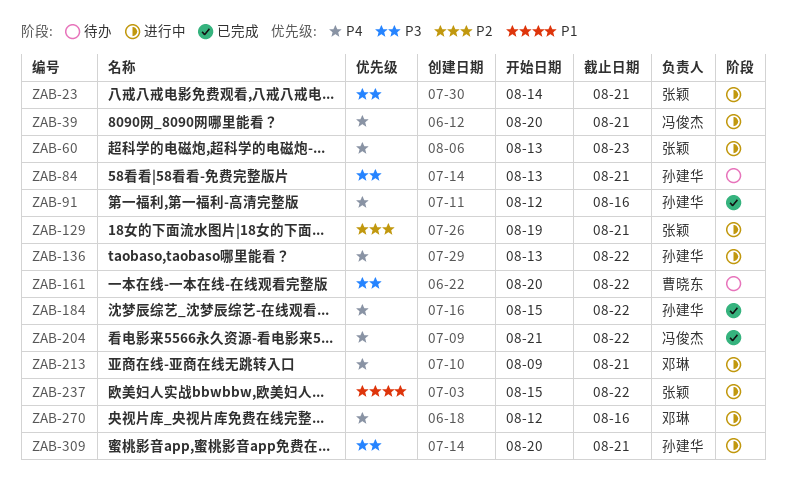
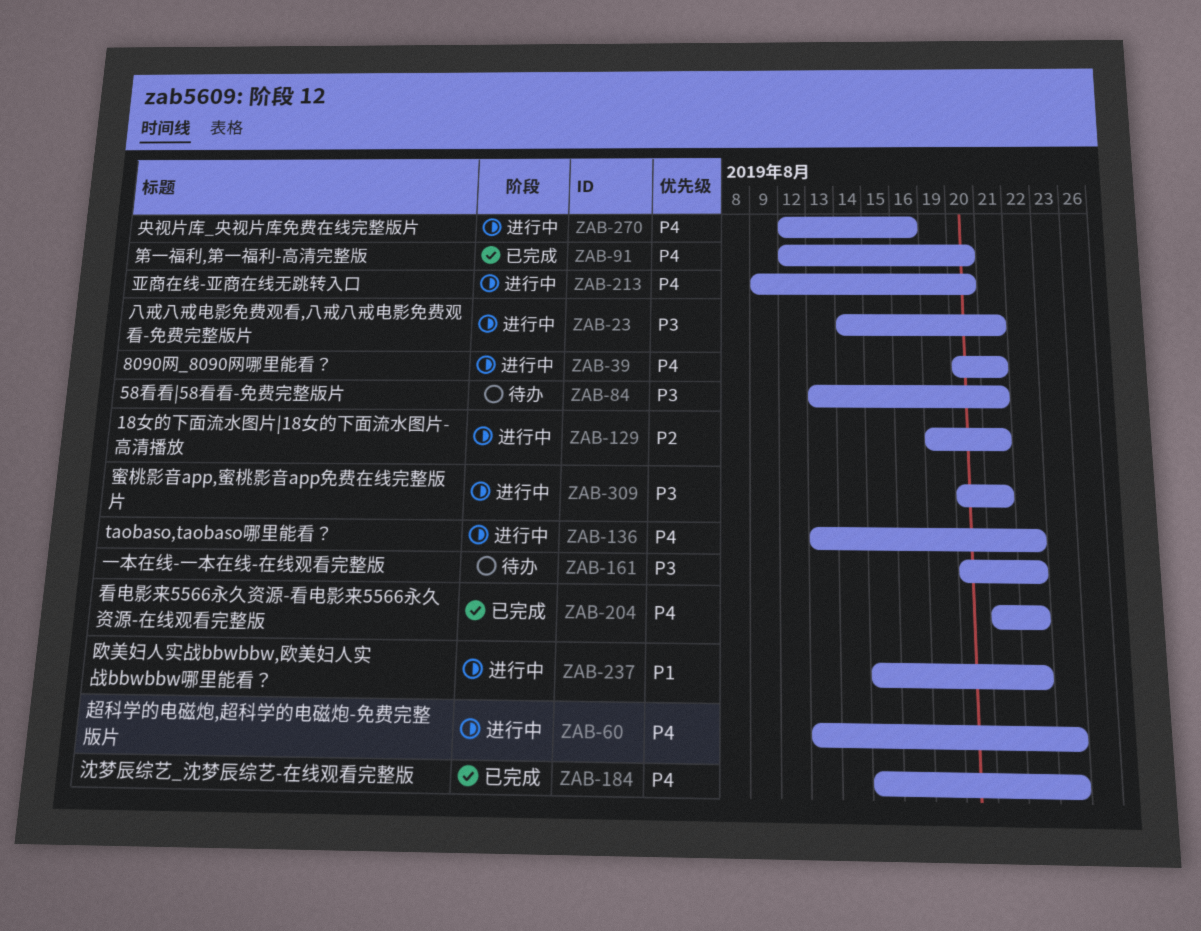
ZAB-91, due: Aug 16 -> Aug 20
ZAB-184, due: Aug 22 -> Aug 23
ZAB-213, due: Aug 21 -> Aug 20

